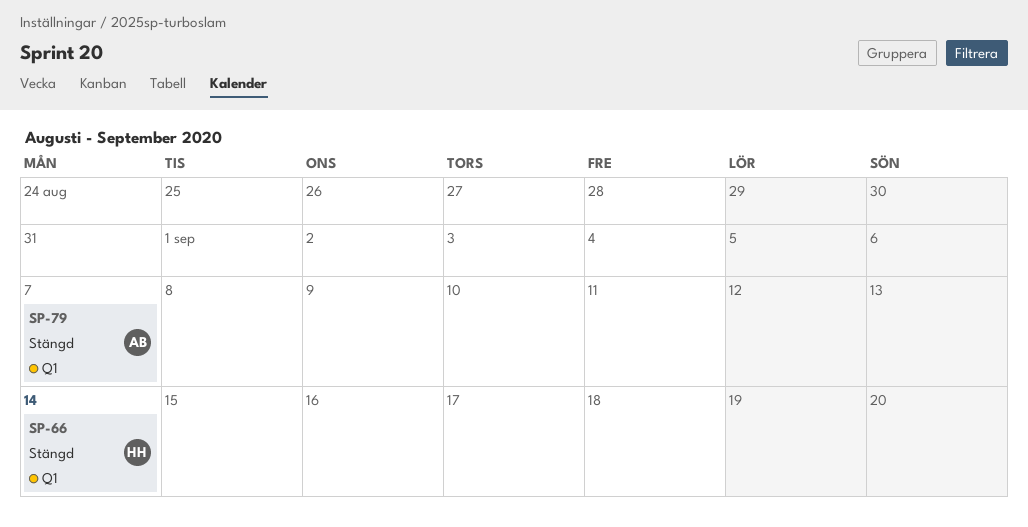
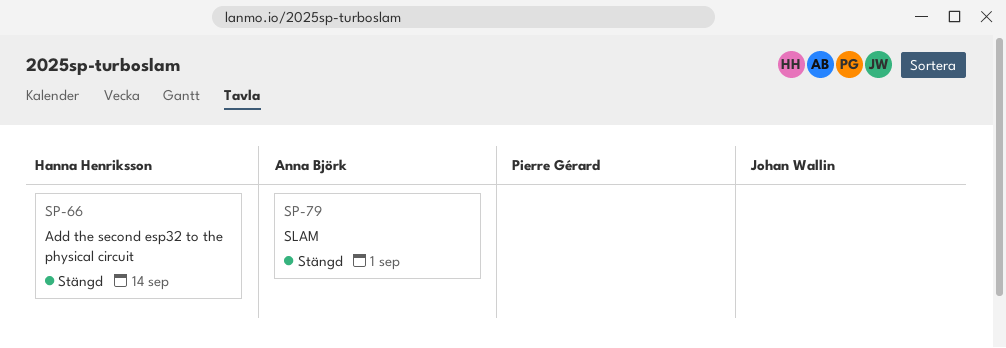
SP-79, due: Sep 7 -> Sep 1

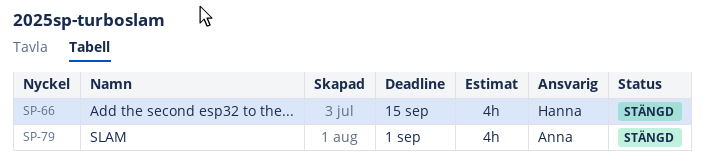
SP-66, due: Sep 14 -> Sep 15

